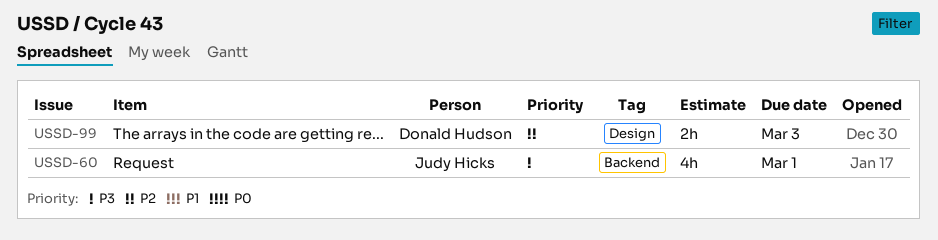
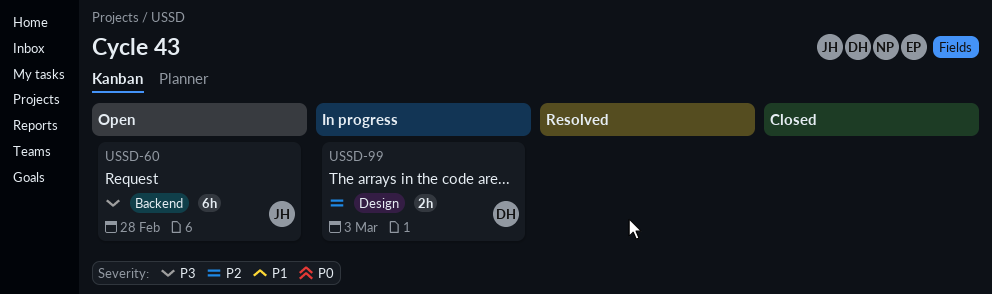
USSD-60, estimate: 4h -> 6h
USSD-60, due: Mar 1 -> Feb 28

